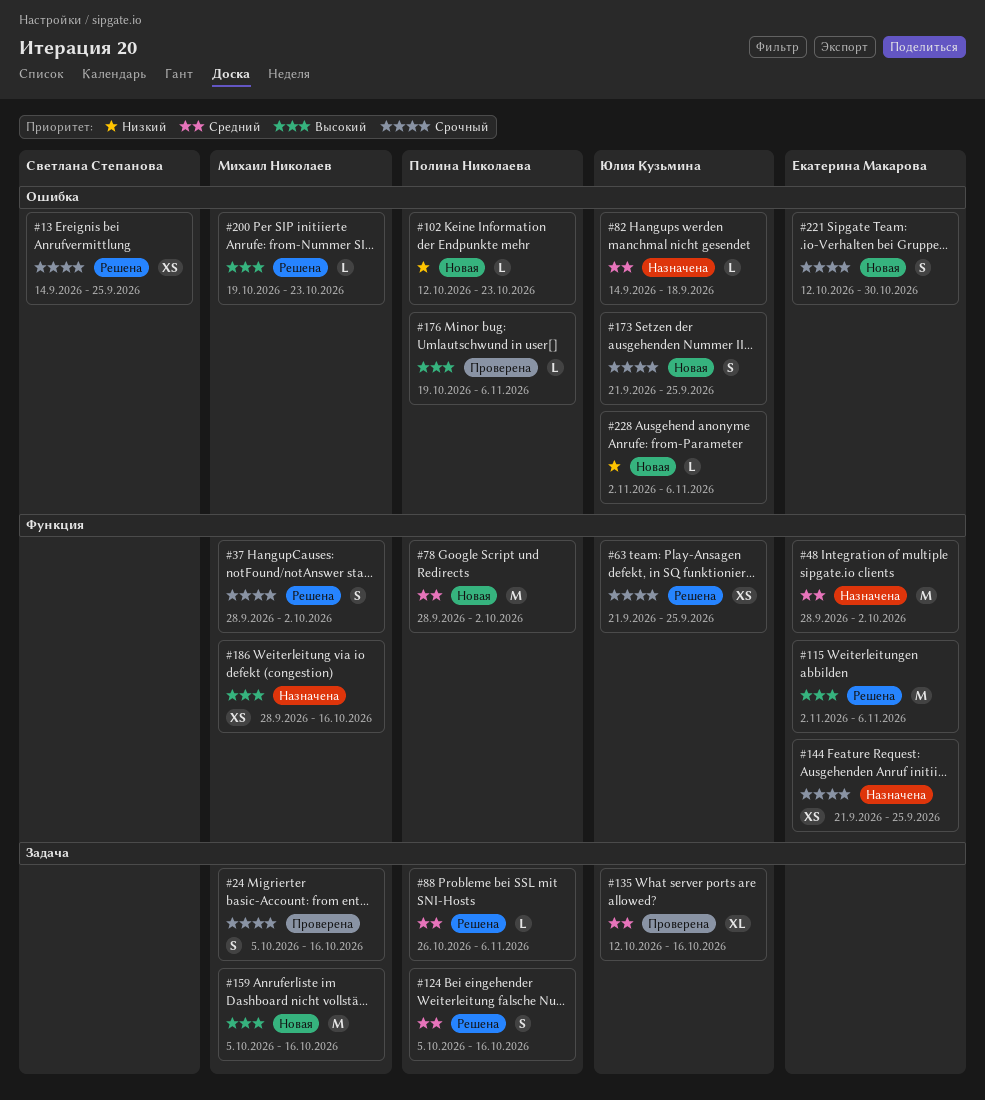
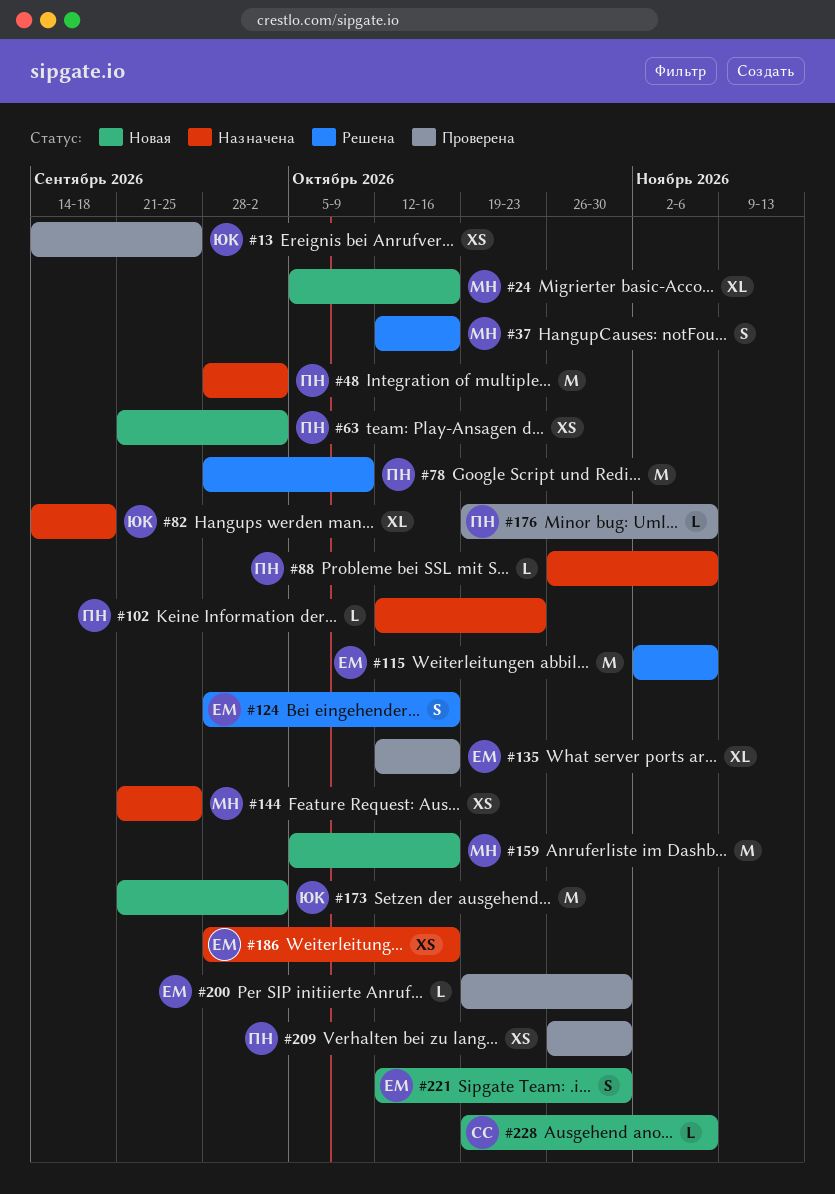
#13, status: Решена -> Проверена
#13, owner: Светлана Степанова -> Юлия Кузьмина
#24, status: Проверена -> Новая
#24, estimate: S -> XL
#37, start: Sep 28 -> Oct 12
#37, due: Oct 2 -> Oct 16
#48, owner: Екатерина Макарова -> Полина Николаева
#63, status: Решена -> Новая
#63, owner: Юлия Кузьмина -> Полина Николаева
#63, due: Sep 25 -> Oct 2
#78, status: Новая -> Решена
#78, due: Oct 2 -> Oct 9
#82, estimate: L -> XL
#88, status: Решена -> Назначена
#102, status: Новая -> Назначена
#124, owner: Полина Николаева -> Екатерина Макарова
#124, start: Oct 5 -> Sep 28
#135, owner: Юлия Кузьмина -> Екатерина Макарова
#144, owner: Екатерина Макарова -> Михаил Николаев
#173, estimate: S -> M
#173, due: Sep 25 -> Oct 2
#186, owner: Михаил Николаев -> Екатерина Макарова
#200, status: Решена -> Проверена
#200, owner: Михаил Николаев -> Екатерина Макарова
#200, due: Oct 23 -> Oct 30
#209: none -> present
#228, owner: Юлия Кузьмина -> Светлана Степанова
#228, start: Nov 2 -> Oct 19

